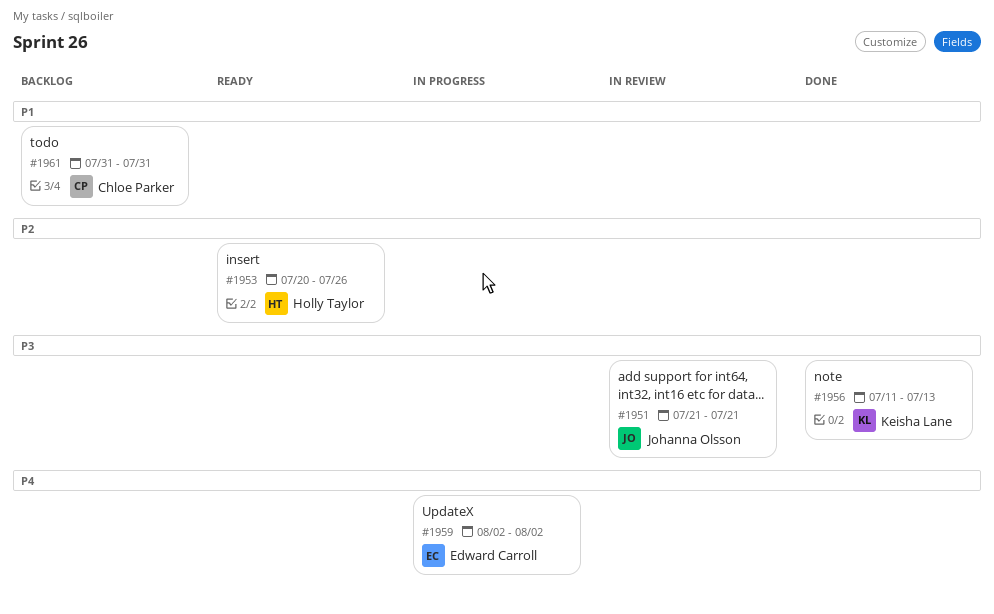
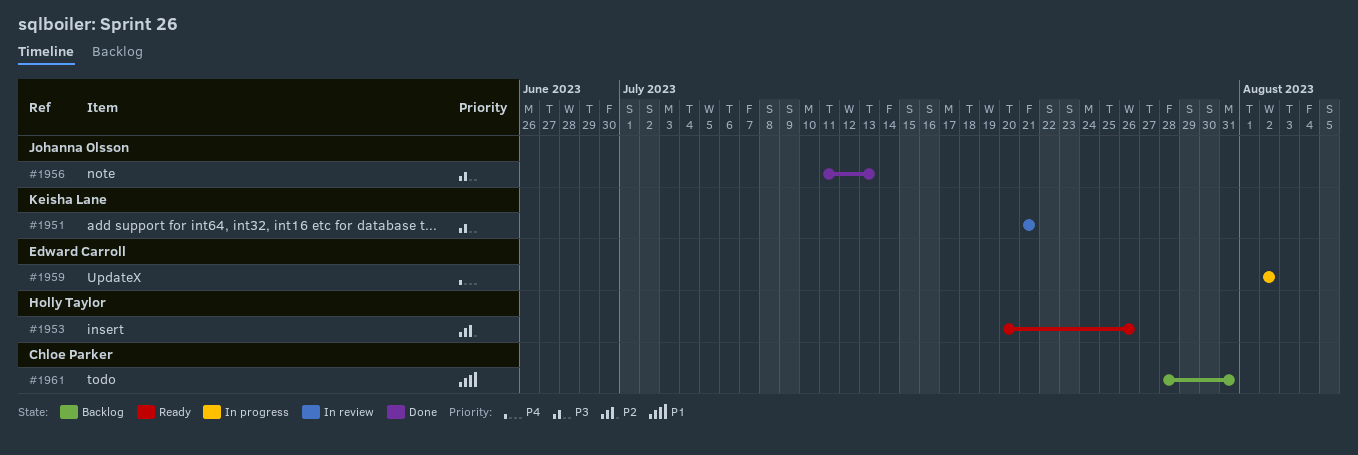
#1951, owner: Johanna Olsson -> Keisha Lane
#1956, owner: Keisha Lane -> Johanna Olsson
#1961, start: Jul 31 -> Jul 28

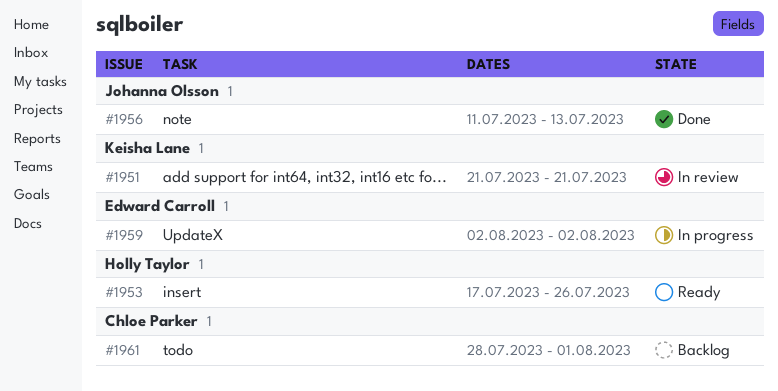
#1953, start: Jul 20 -> Jul 17
#1961, due: Jul 31 -> Aug 1

